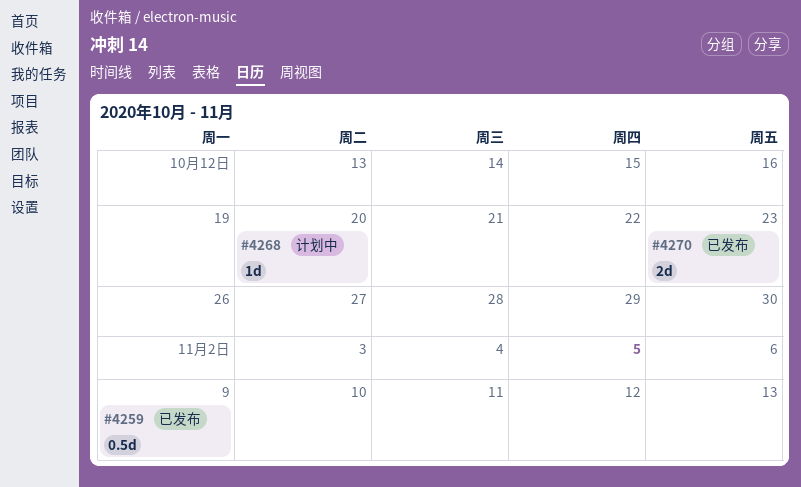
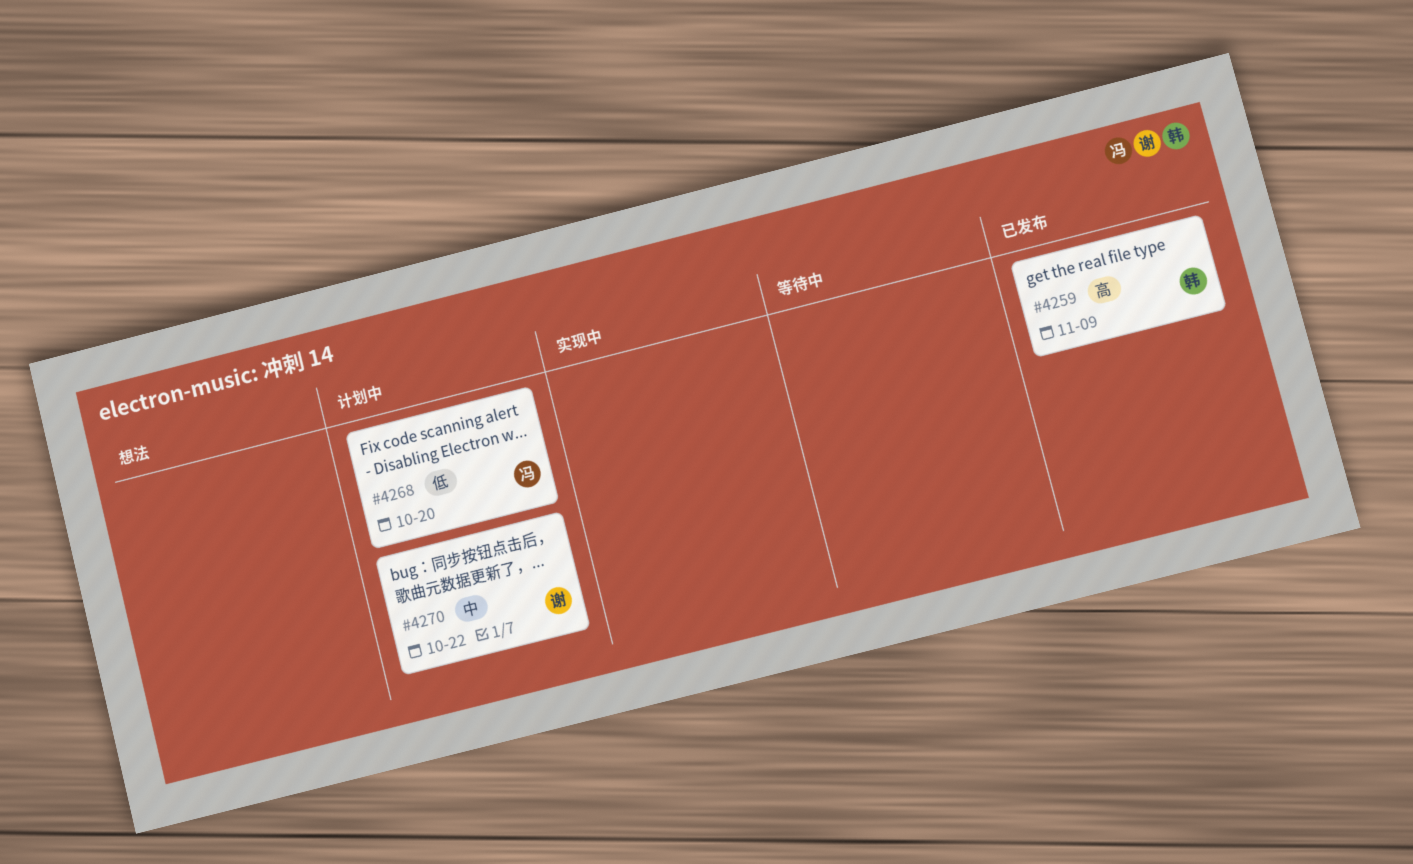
#4270, status: 已发布 -> 计划中
#4270, due: Oct 23 -> Oct 22

